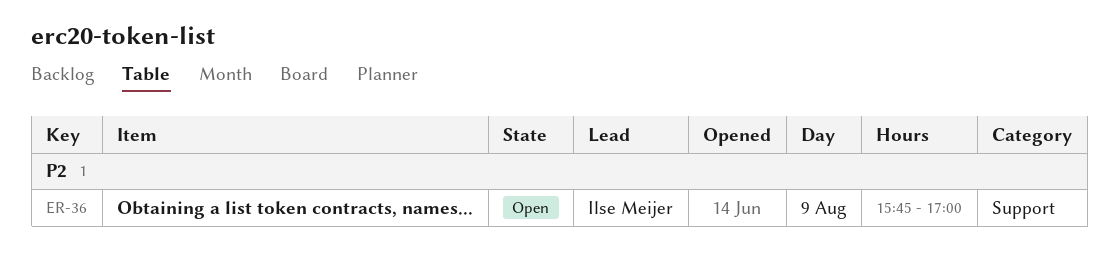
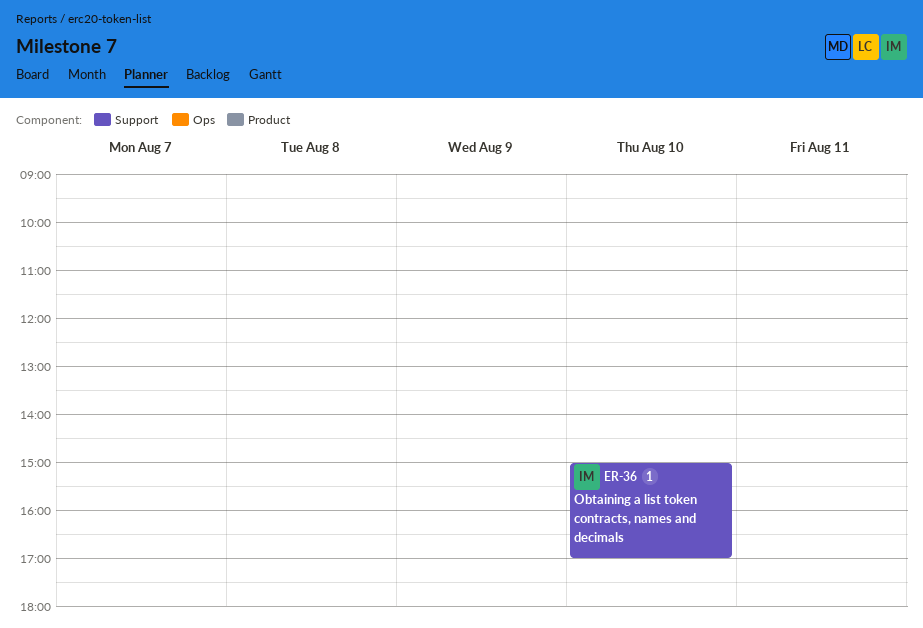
ER-36, day: Aug 9 -> Aug 10
ER-36, begins: 15:45 -> 15:00

